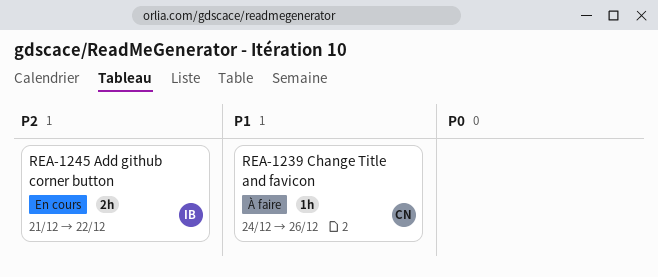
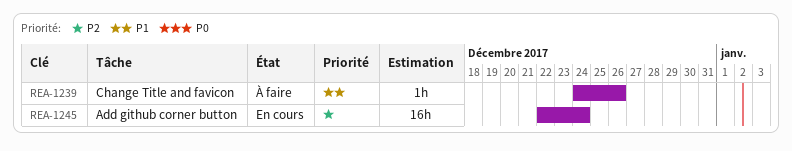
REA-1245, estimate: 2h -> 16h
REA-1245, start: Dec 21 -> Dec 22
REA-1245, due: Dec 22 -> Dec 24

